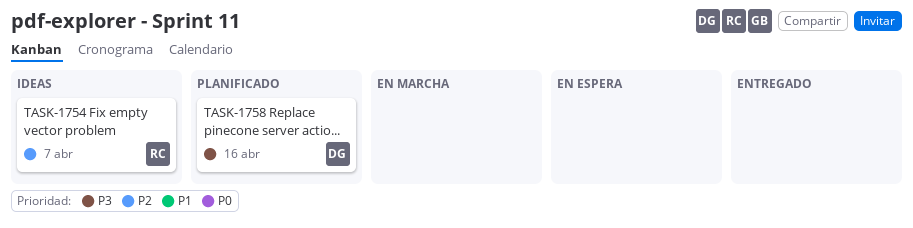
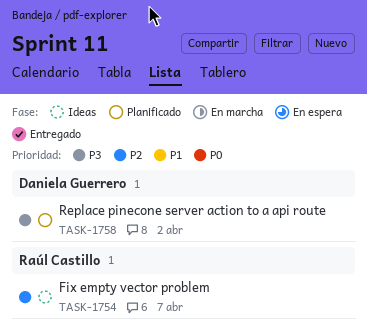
TASK-1758, due: Apr 16 -> Apr 2

